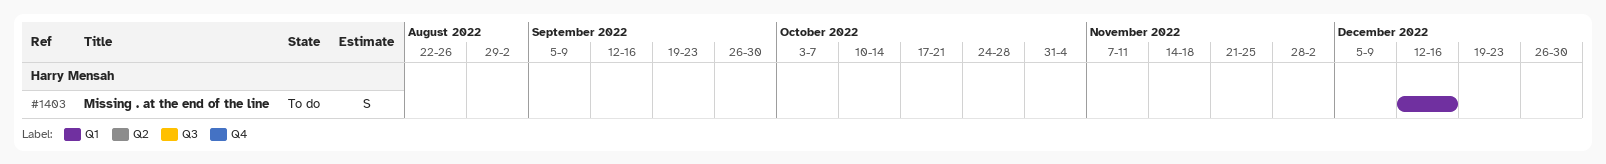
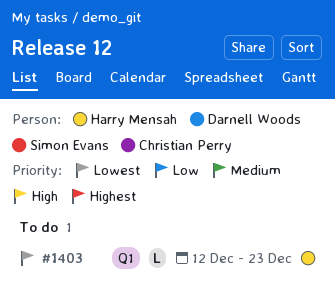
#1403, estimate: S -> L
#1403, due: Dec 16 -> Dec 23

